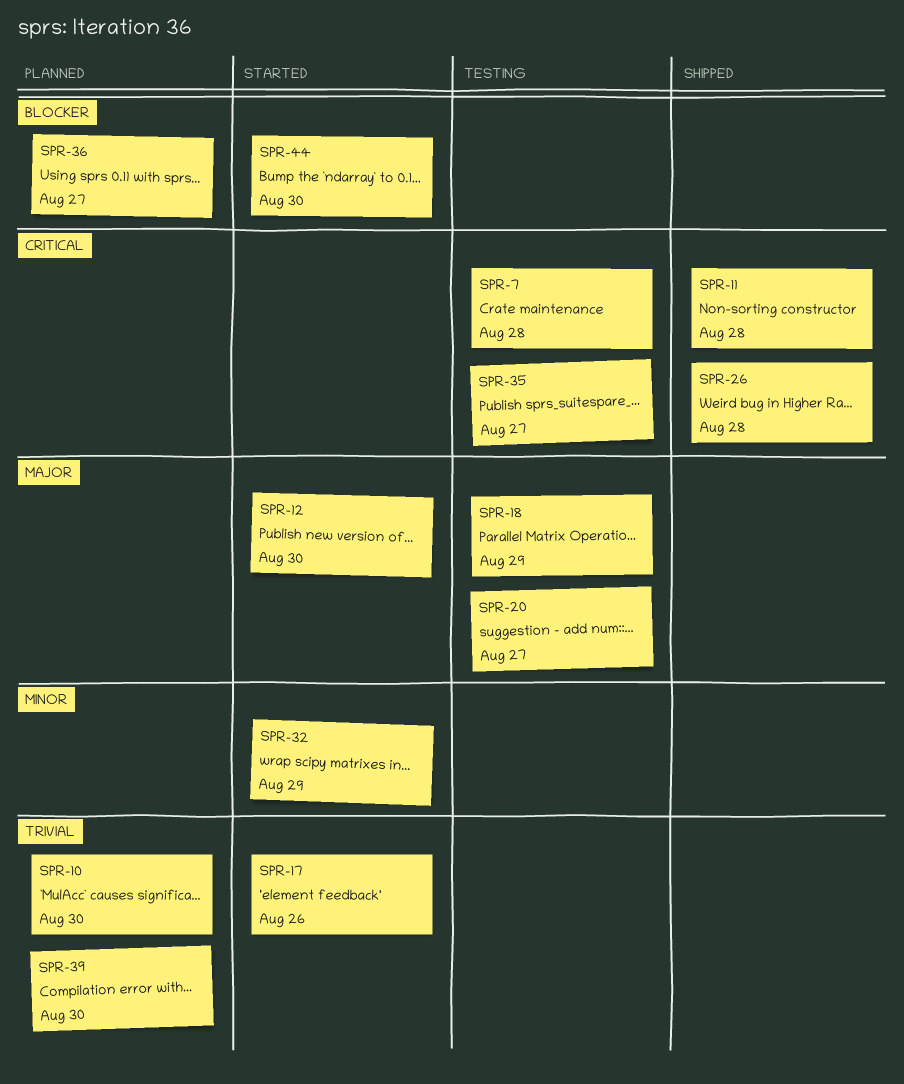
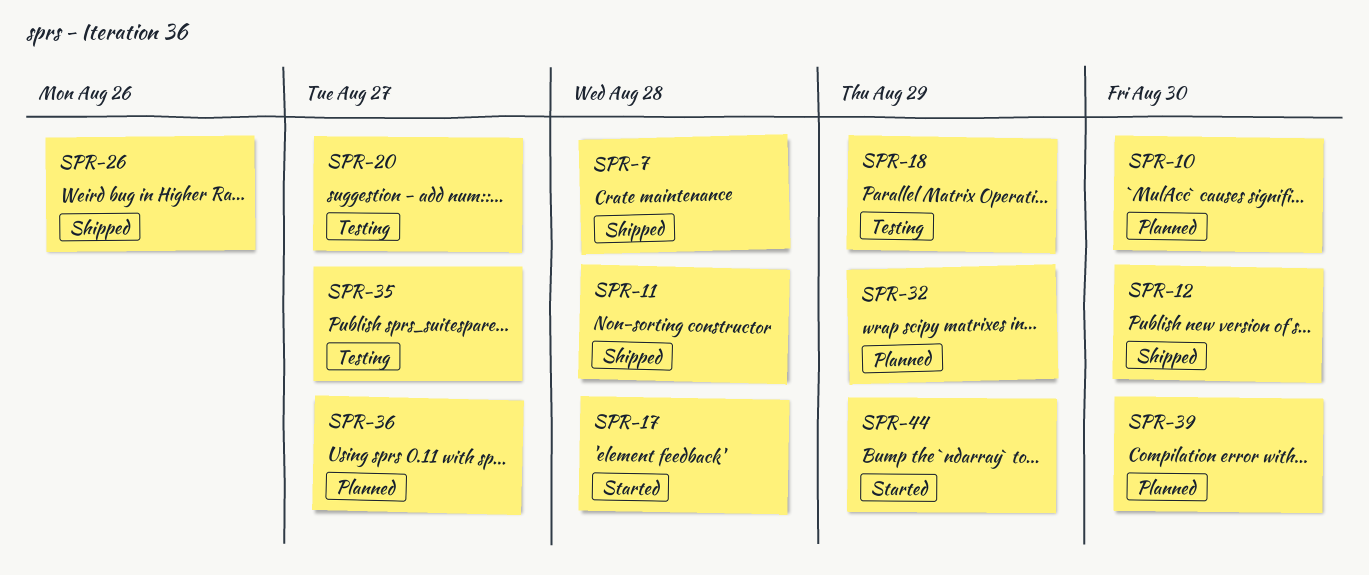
SPR-7, status: Testing -> Shipped
SPR-12, status: Started -> Shipped
SPR-17, due: Aug 26 -> Aug 28
SPR-26, due: Aug 28 -> Aug 26
SPR-32, status: Started -> Planned
SPR-44, due: Aug 30 -> Aug 29

